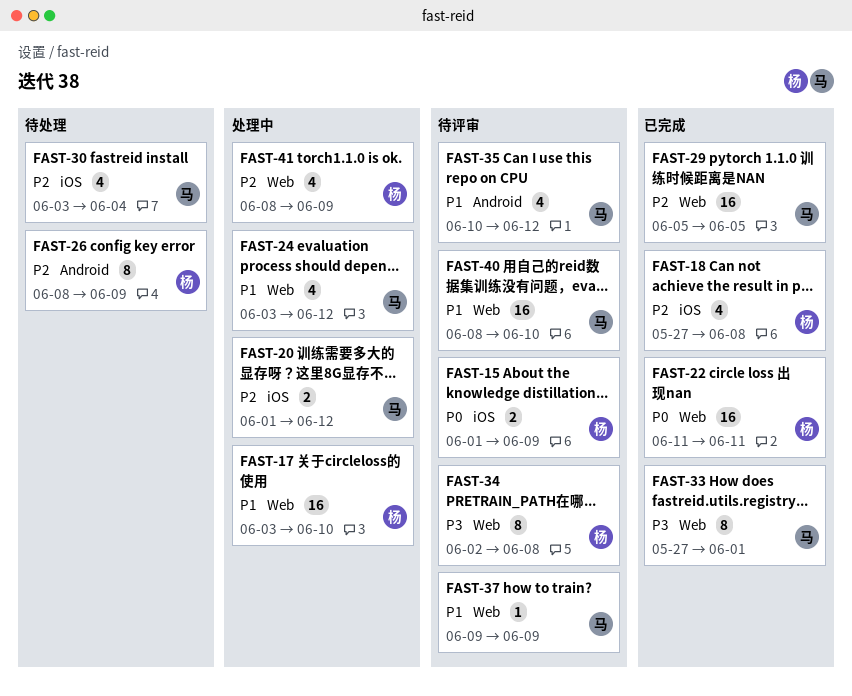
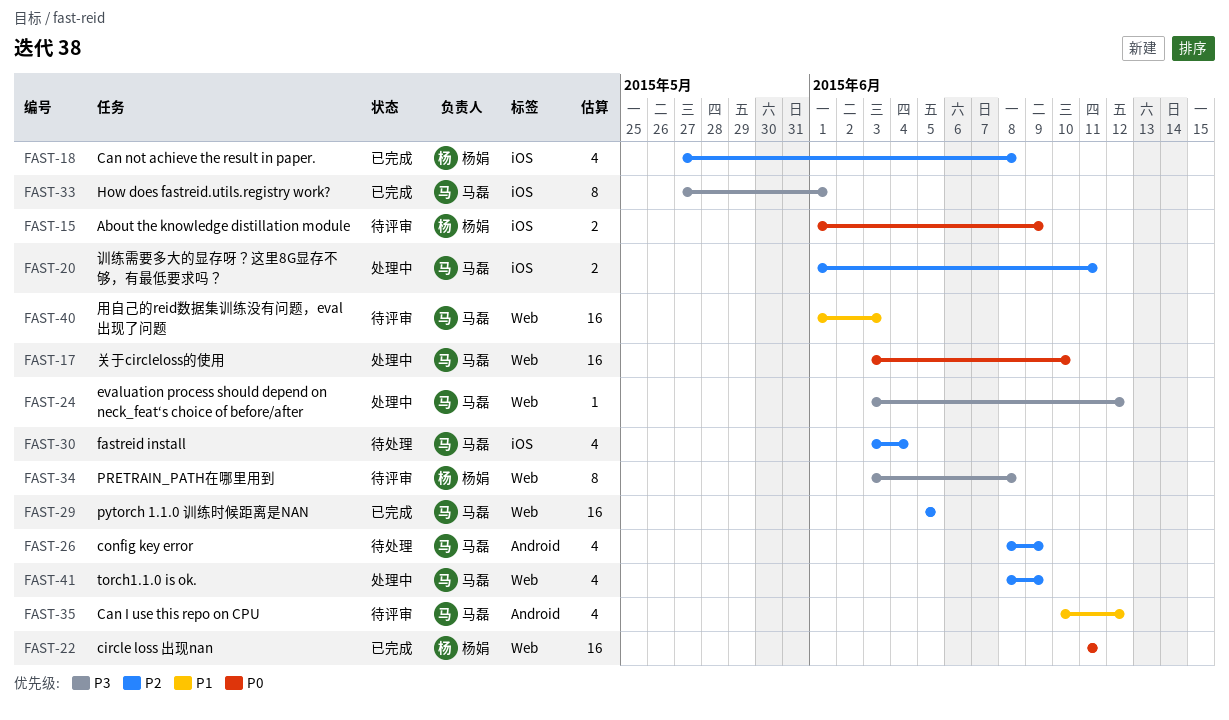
FAST-17, owner: 杨娟 -> 马磊
FAST-17, priority: P1 -> P0
FAST-20, due: Jun 12 -> Jun 11
FAST-24, priority: P1 -> P3
FAST-24, estimate: 4 -> 1
FAST-26, owner: 杨娟 -> 马磊
FAST-26, estimate: 8 -> 4
FAST-33, label: Web -> iOS
FAST-34, start: Jun 2 -> Jun 3
FAST-37: present -> none
FAST-40, start: Jun 8 -> Jun 1
FAST-40, due: Jun 10 -> Jun 3
FAST-41, owner: 杨娟 -> 马磊

